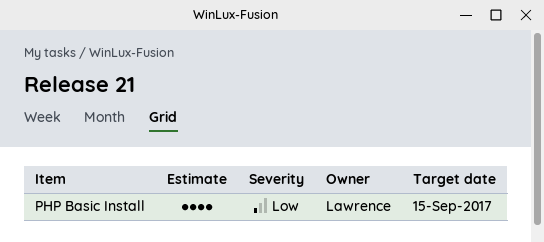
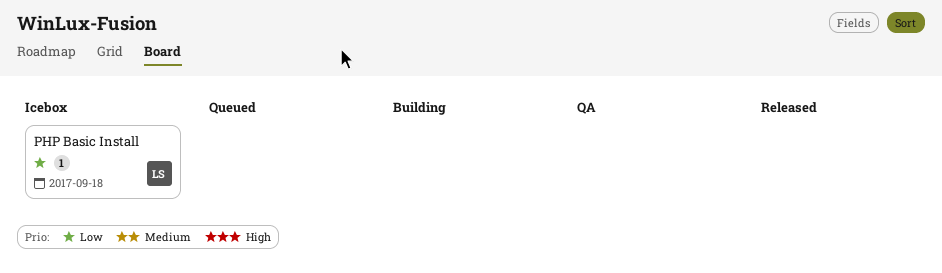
PHP Basic Install, estimate: 4 -> 1
PHP Basic Install, due: Sep 15 -> Sep 18

